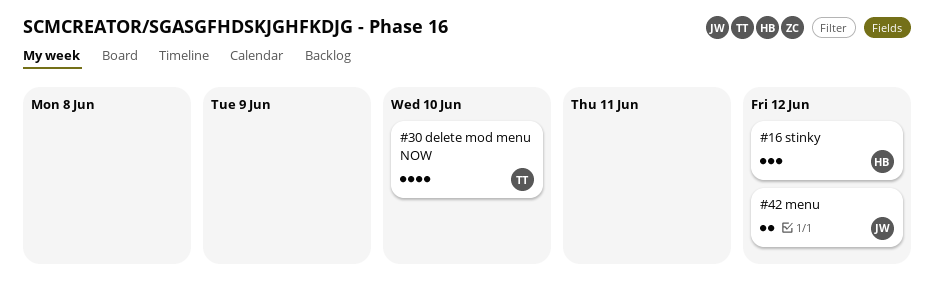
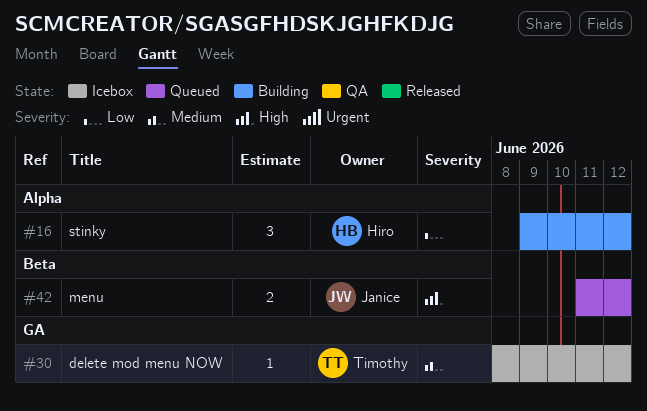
#30, estimate: 4 -> 1
#30, due: Jun 10 -> Jun 12

